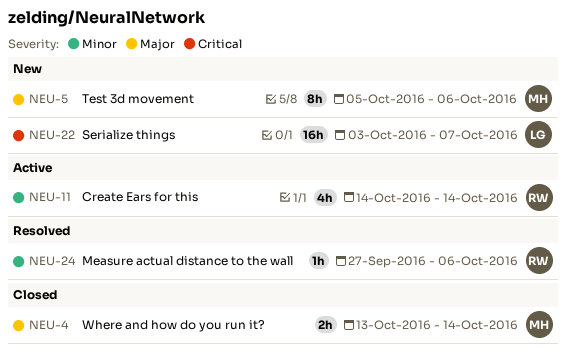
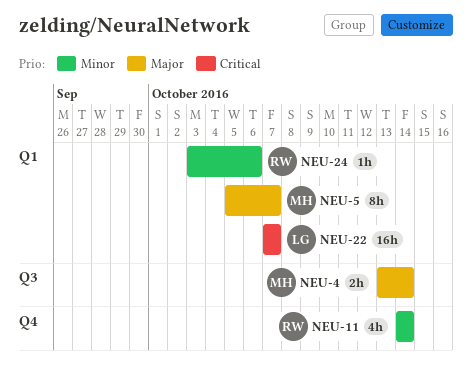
NEU-5, due: Oct 6 -> Oct 7
NEU-22, start: Oct 3 -> Oct 7
NEU-24, start: Sep 27 -> Oct 3

